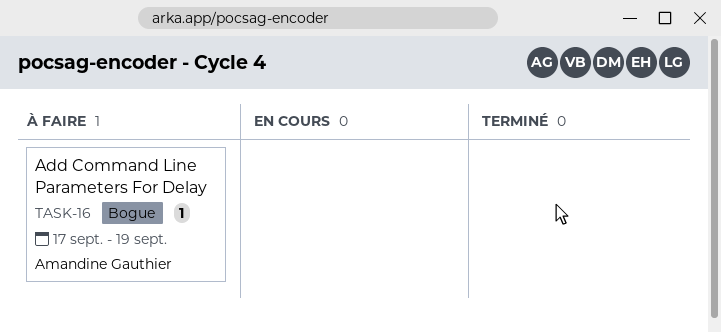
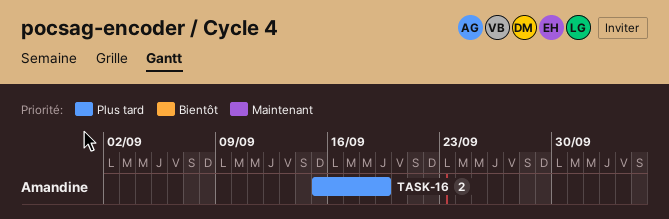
TASK-16, estimate: 1 -> 2
TASK-16, start: Sep 17 -> Sep 15

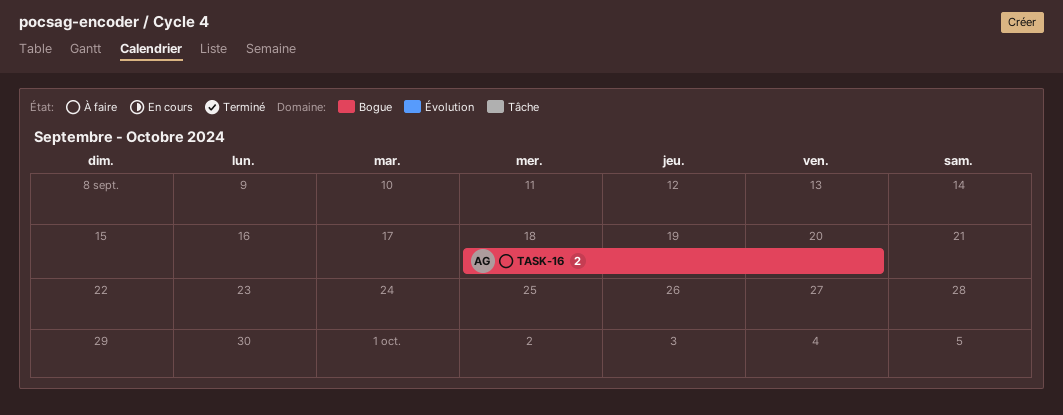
TASK-16, start: Sep 15 -> Sep 18
TASK-16, due: Sep 19 -> Sep 20

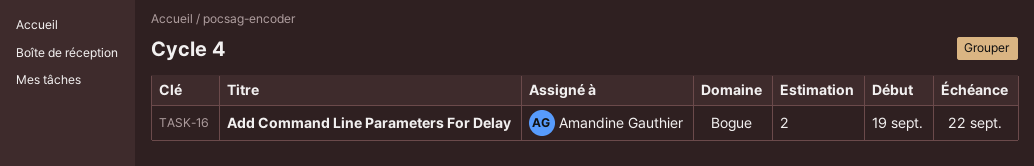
TASK-16, start: Sep 18 -> Sep 19
TASK-16, due: Sep 20 -> Sep 22

